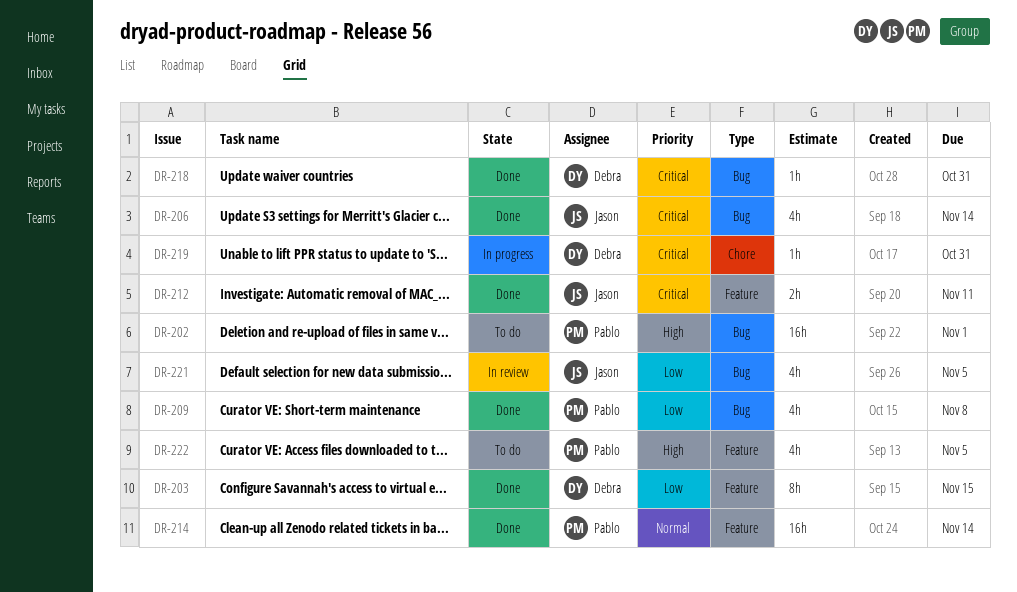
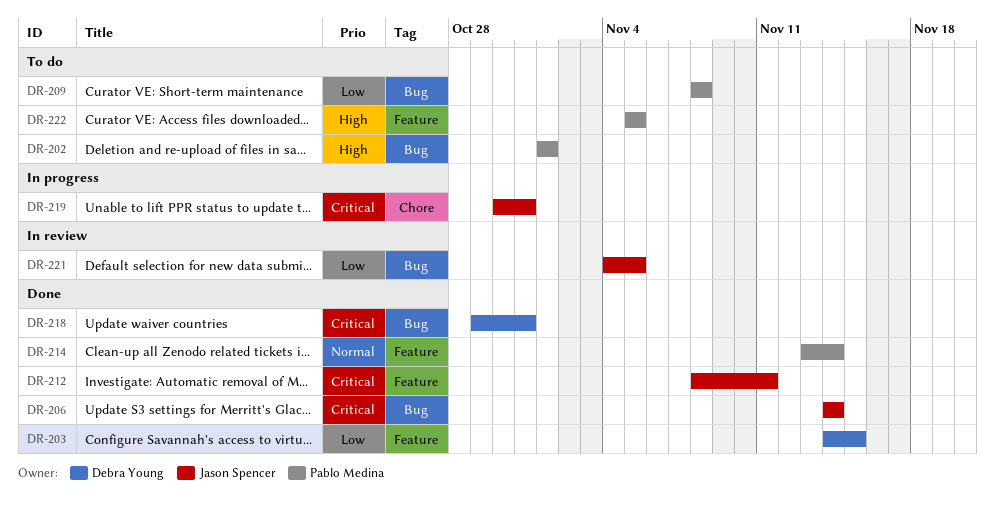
DR-209, status: Done -> To do
DR-219, owner: Debra Young -> Jason Spencer

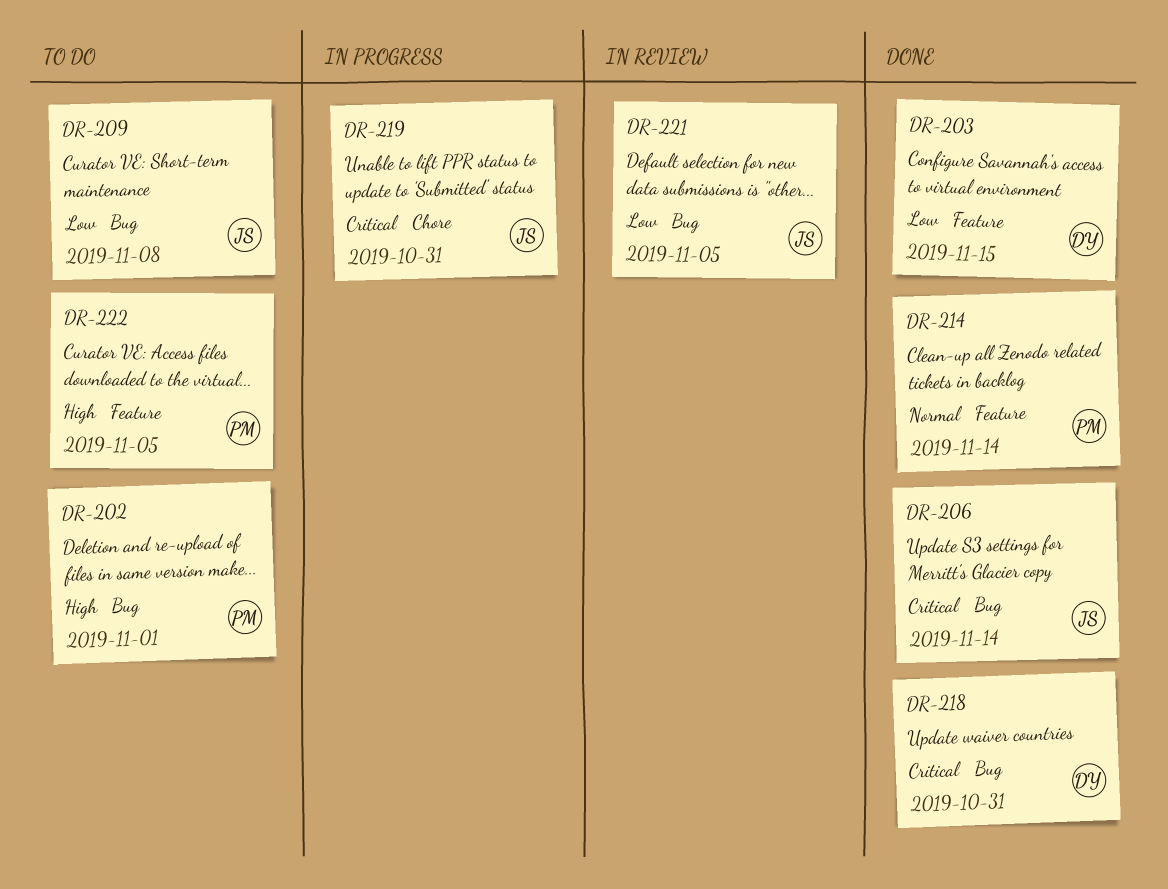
DR-209, owner: Pablo Medina -> Jason Spencer
DR-212: present -> none

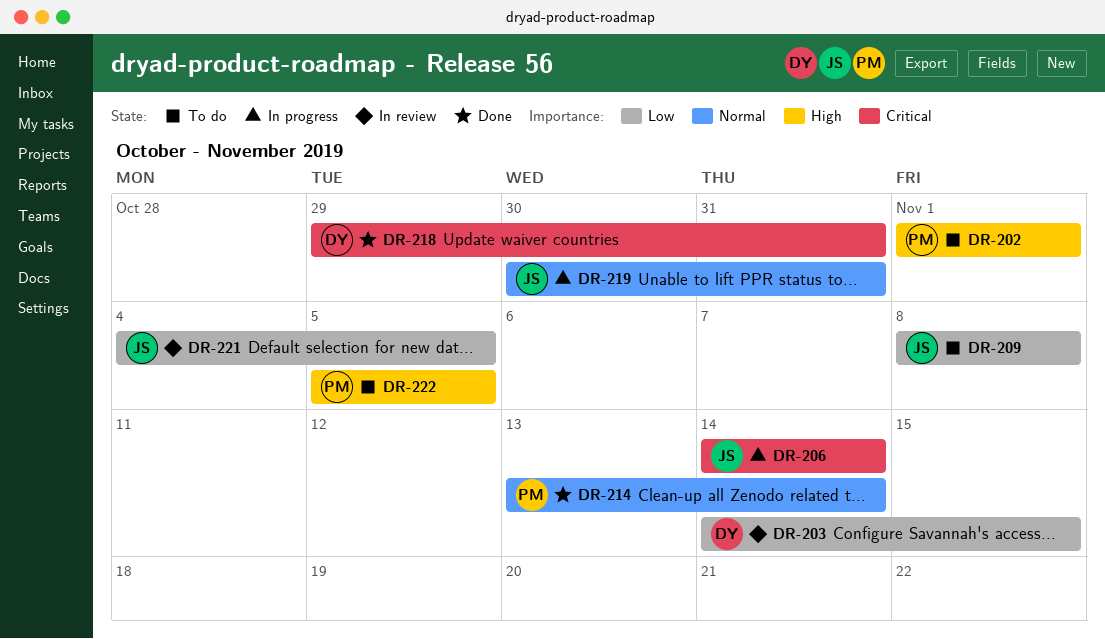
DR-203, status: Done -> In review
DR-206, status: Done -> In progress
DR-219, priority: Critical -> Normal

